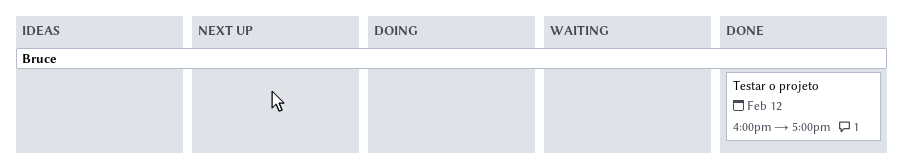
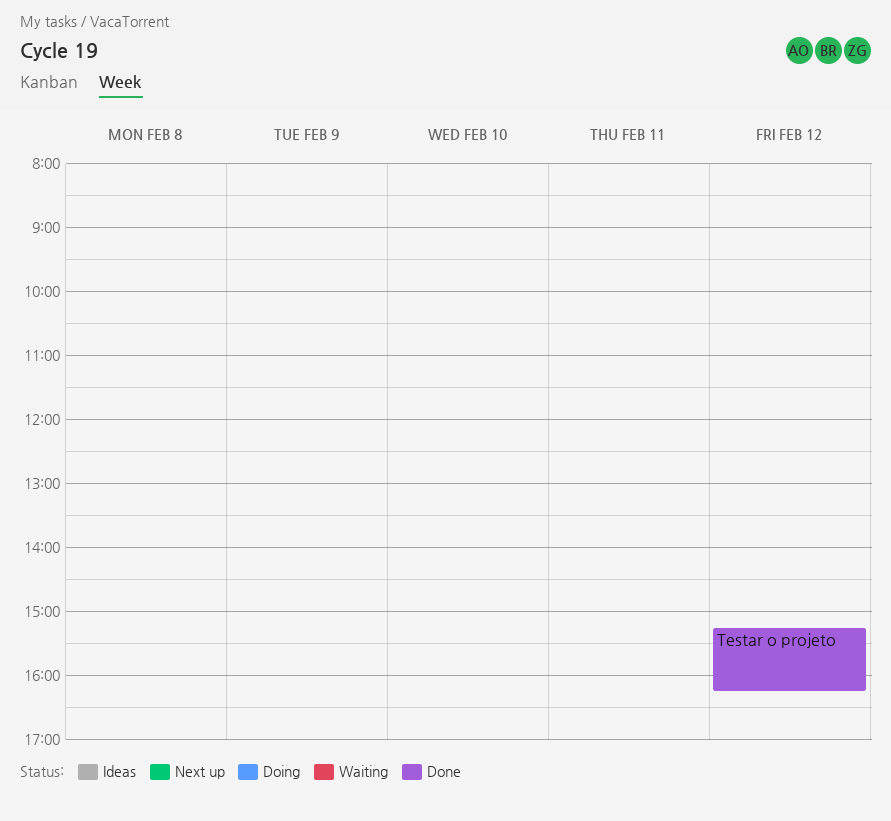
Testar o projeto, begins: 16:00 -> 15:15
Testar o projeto, ends: 17:00 -> 16:15

